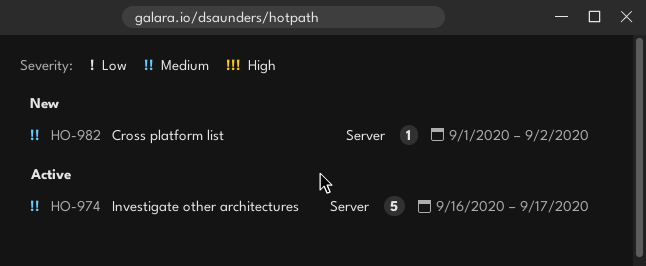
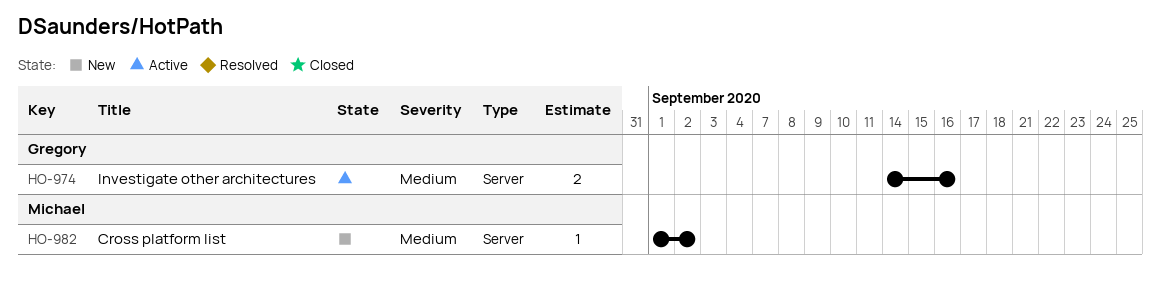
HO-974, estimate: 5 -> 2
HO-974, start: Sep 16 -> Sep 14
HO-974, due: Sep 17 -> Sep 16

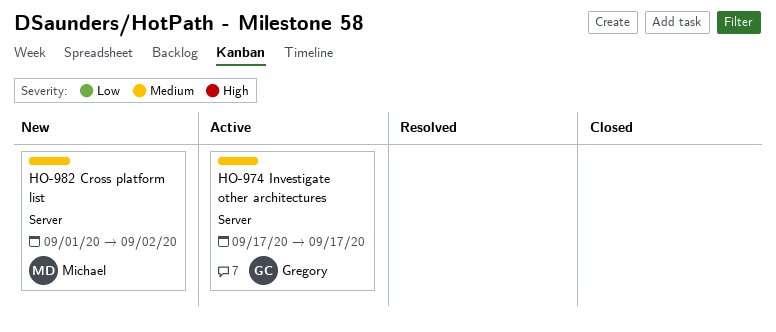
HO-974, start: Sep 14 -> Sep 17
HO-974, due: Sep 16 -> Sep 17

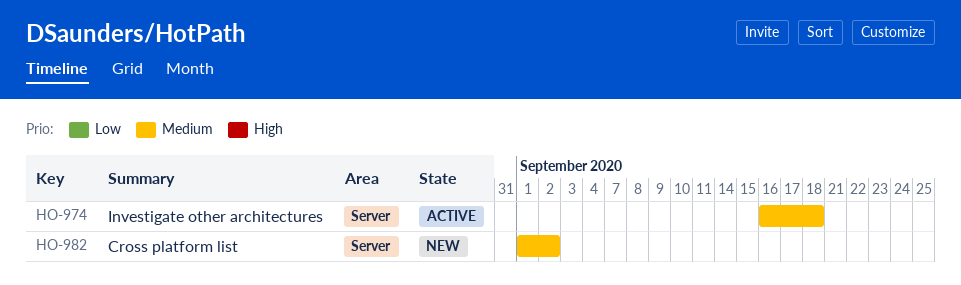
HO-974, start: Sep 17 -> Sep 16
HO-974, due: Sep 17 -> Sep 18

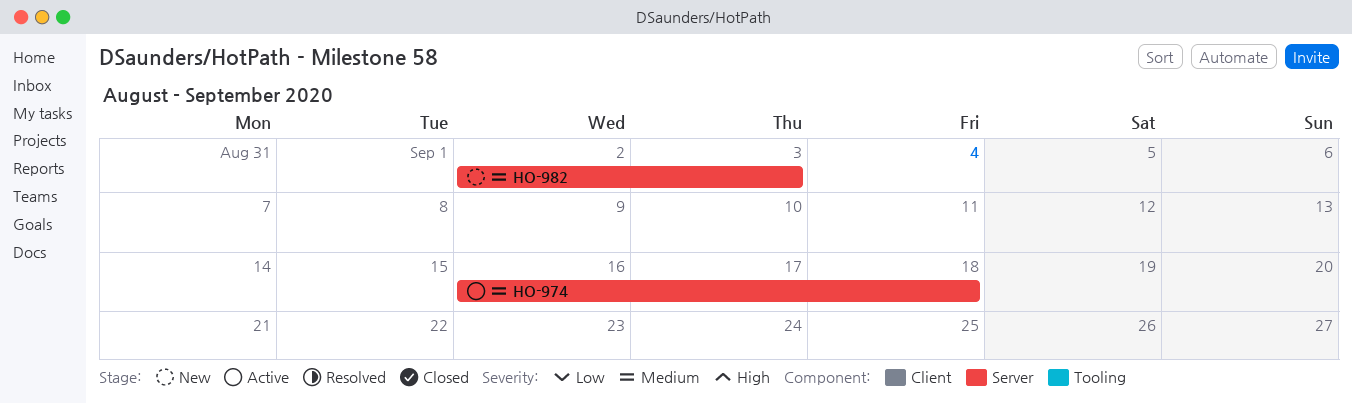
HO-982, start: Sep 1 -> Sep 2
HO-982, due: Sep 2 -> Sep 3

